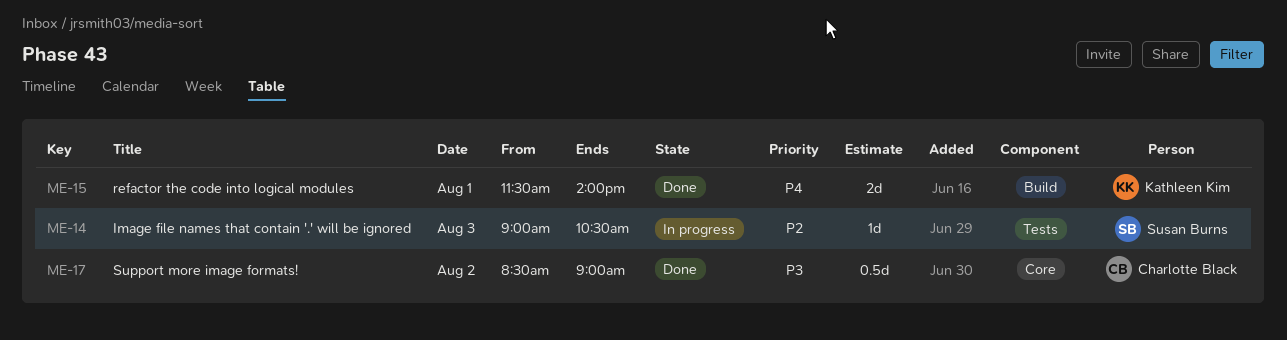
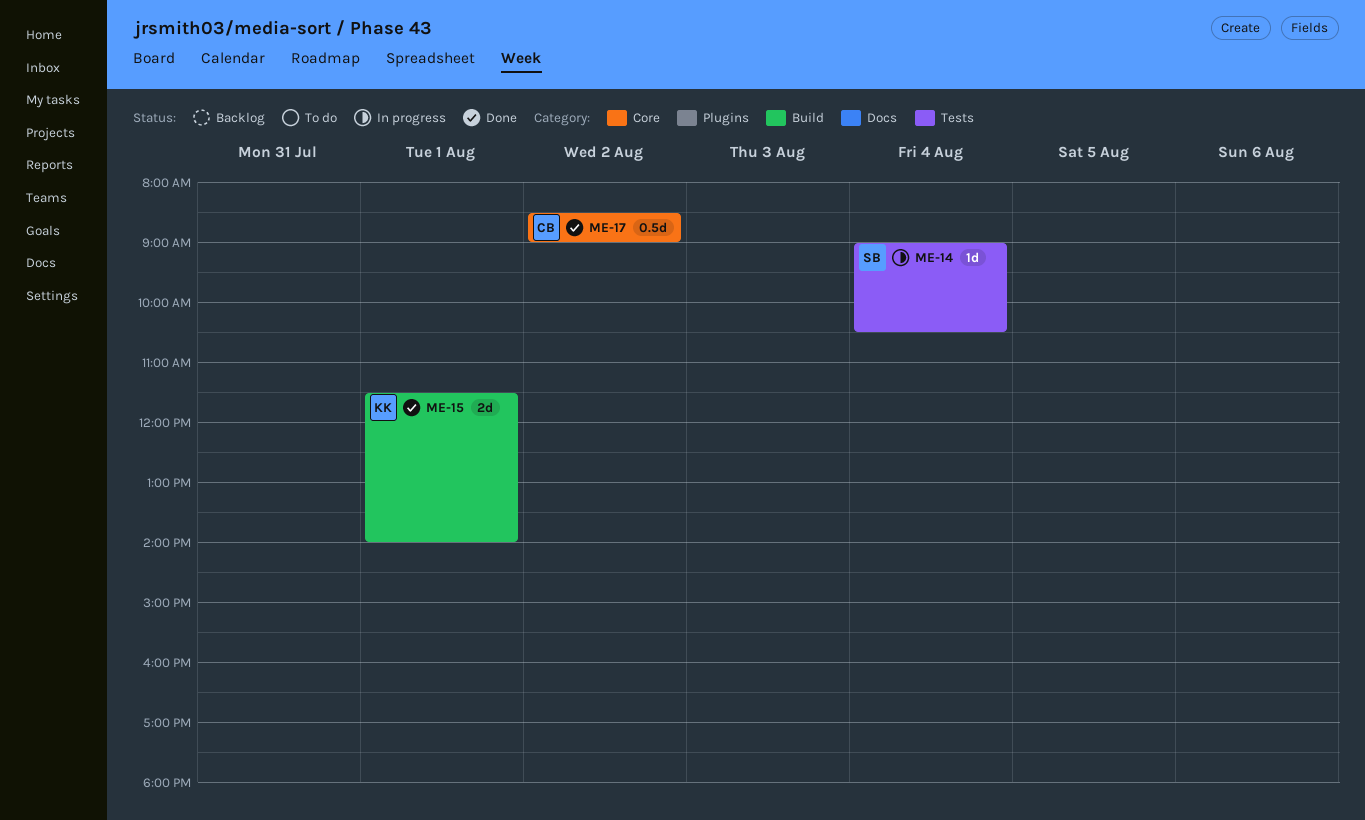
ME-14, day: Aug 3 -> Aug 4

